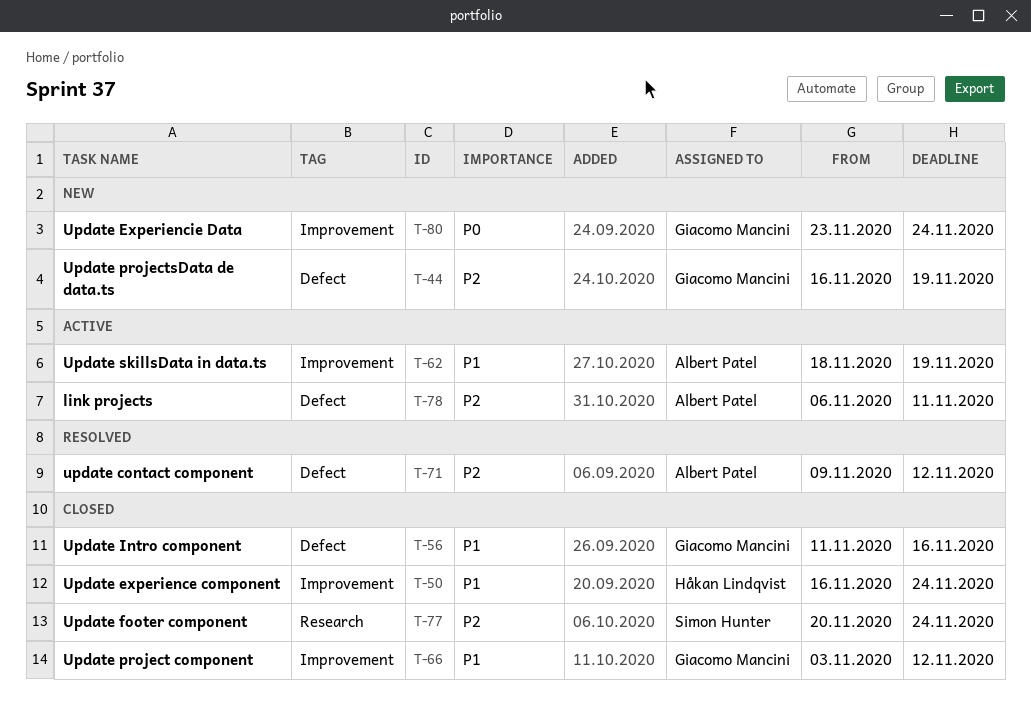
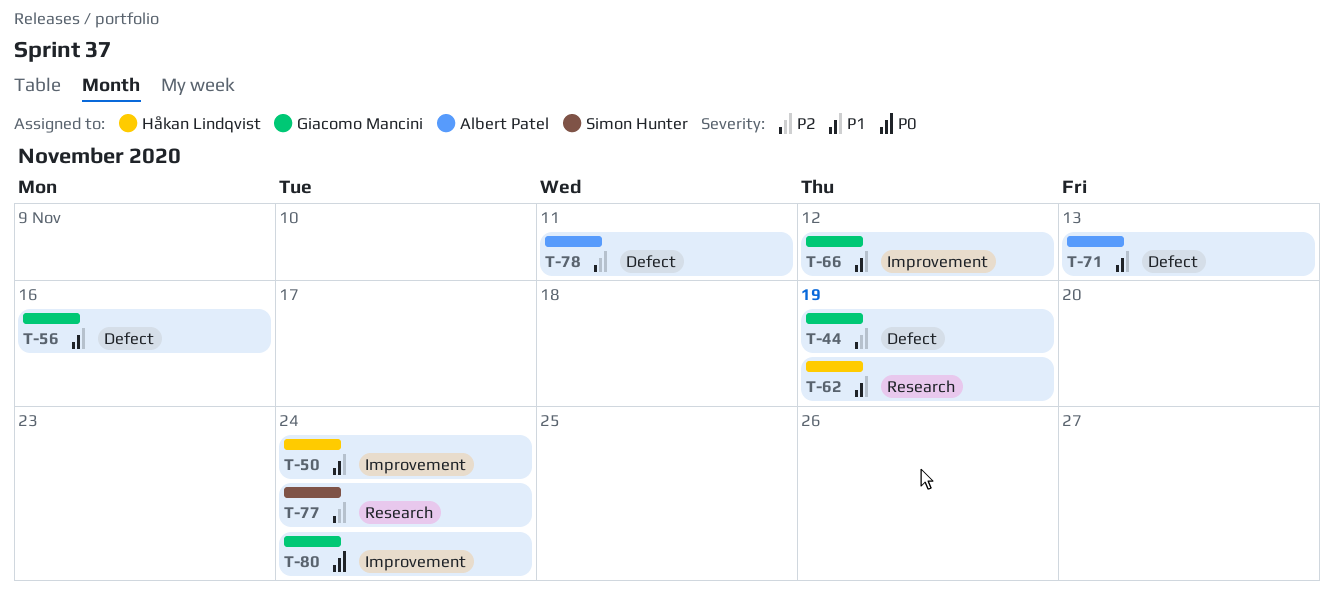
T-62, owner: Albert Patel -> Håkan Lindqvist
T-62, label: Improvement -> Research
T-71, priority: P2 -> P1
T-71, due: Nov 12 -> Nov 13

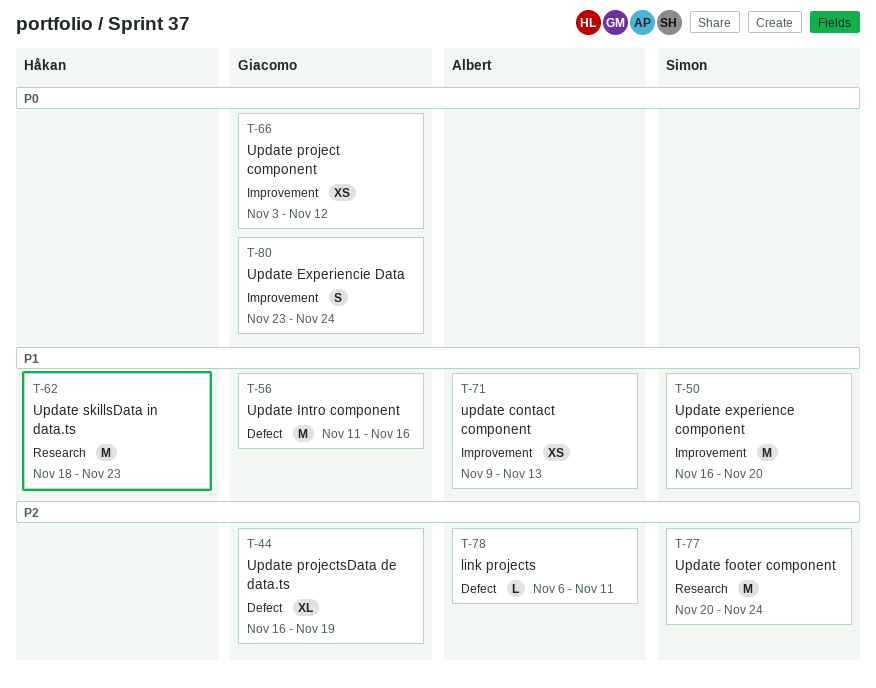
T-50, owner: Håkan Lindqvist -> Simon Hunter
T-50, due: Nov 24 -> Nov 20
T-62, due: Nov 19 -> Nov 23
T-66, priority: P1 -> P0
T-71, label: Defect -> Improvement

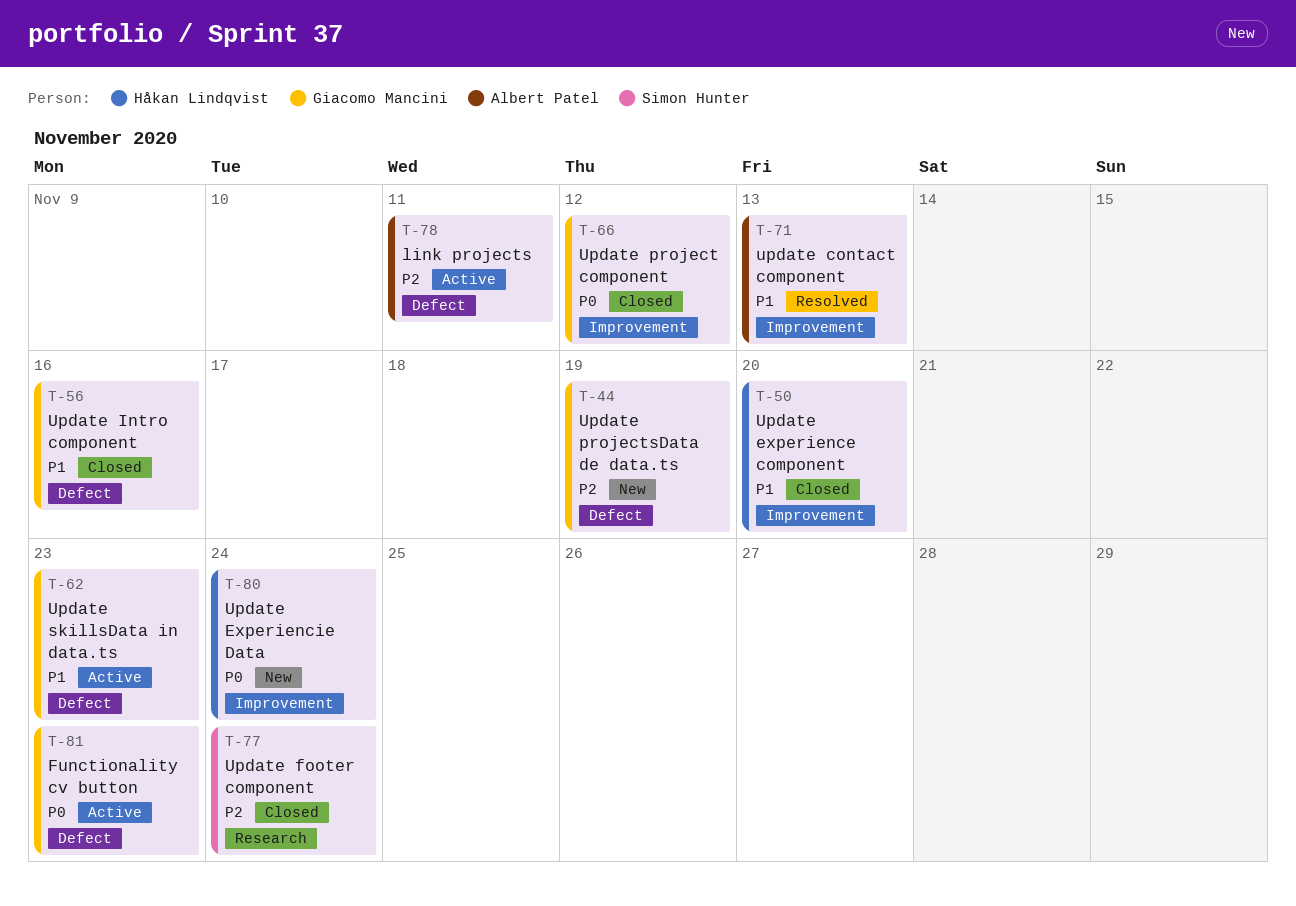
T-50, owner: Simon Hunter -> Håkan Lindqvist
T-62, owner: Håkan Lindqvist -> Giacomo Mancini
T-62, label: Research -> Defect
T-80, owner: Giacomo Mancini -> Håkan Lindqvist
T-81: none -> present

